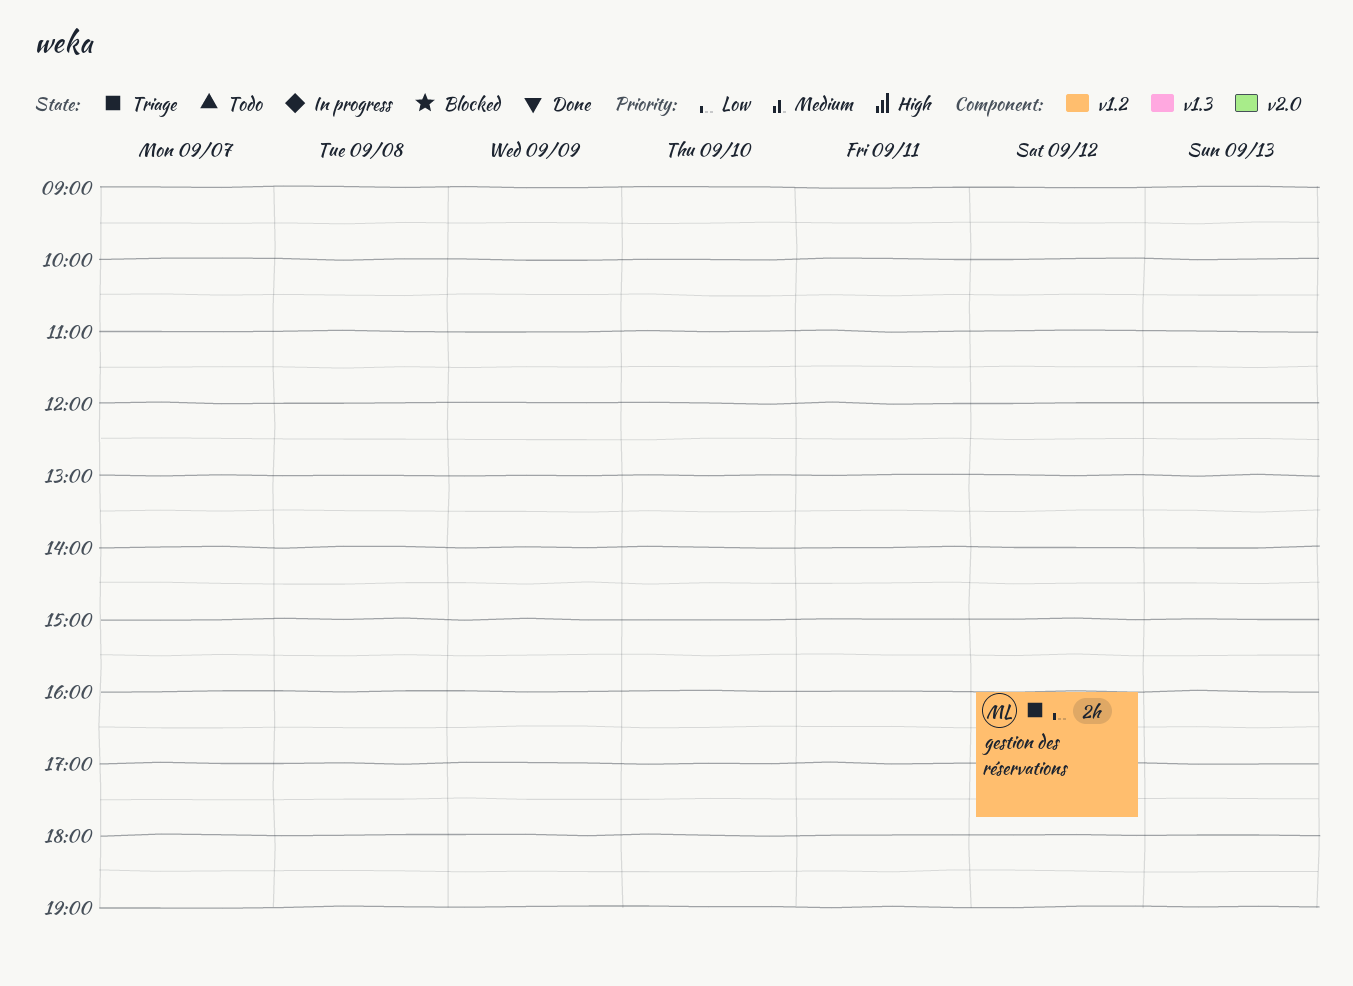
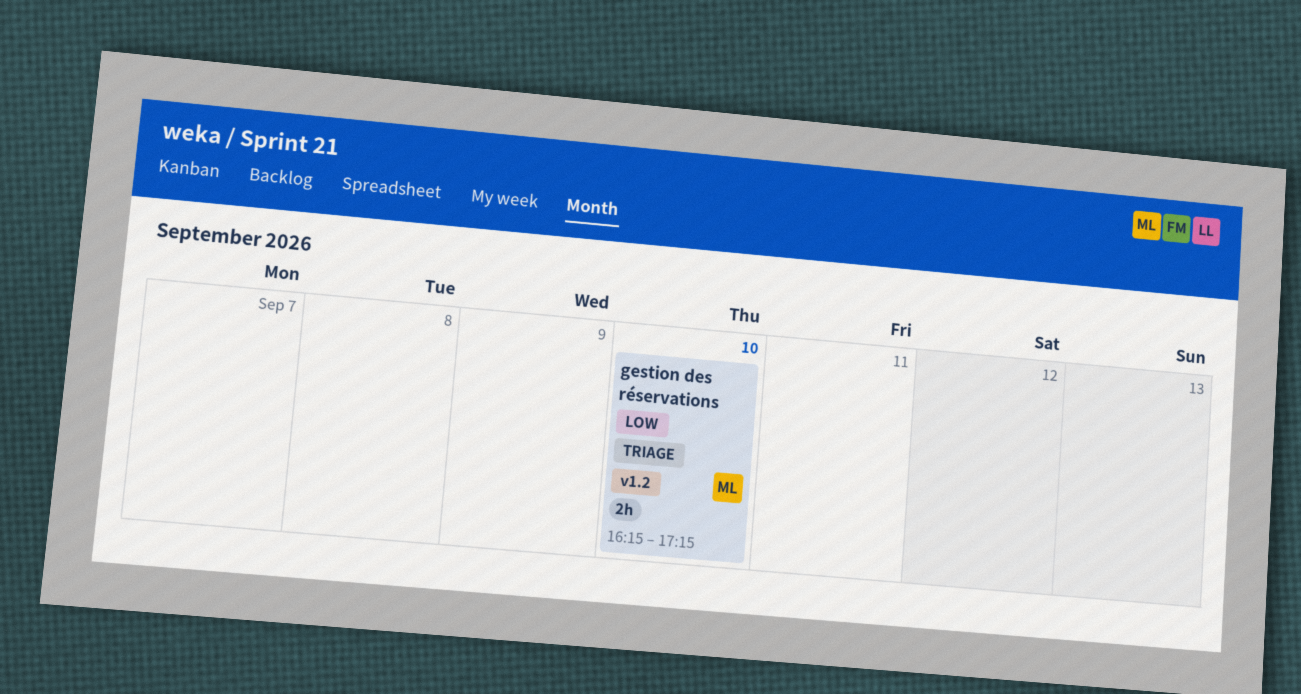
gestion des réservations, day: Sep 12 -> Sep 10
gestion des réservations, begins: 16:00 -> 16:15
gestion des réservations, ends: 17:45 -> 17:15

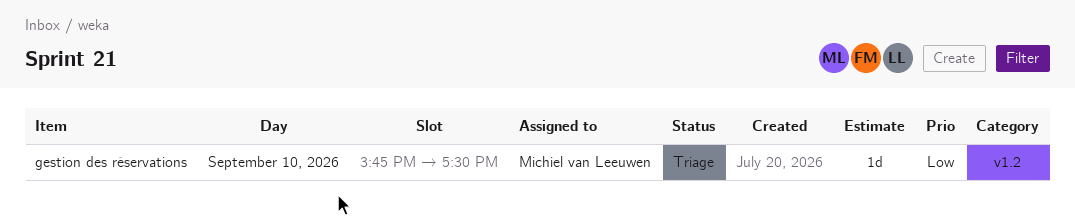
gestion des réservations, estimate: 2h -> 1d
gestion des réservations, begins: 16:15 -> 15:45
gestion des réservations, ends: 17:15 -> 17:30

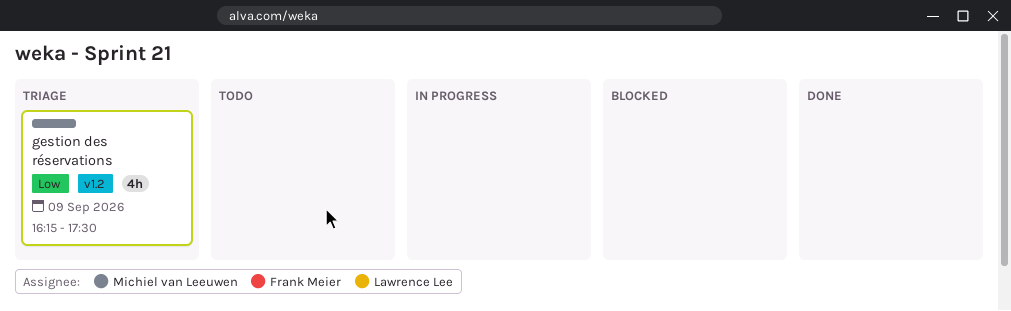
gestion des réservations, estimate: 1d -> 4h
gestion des réservations, day: Sep 10 -> Sep 9
gestion des réservations, begins: 15:45 -> 16:15

